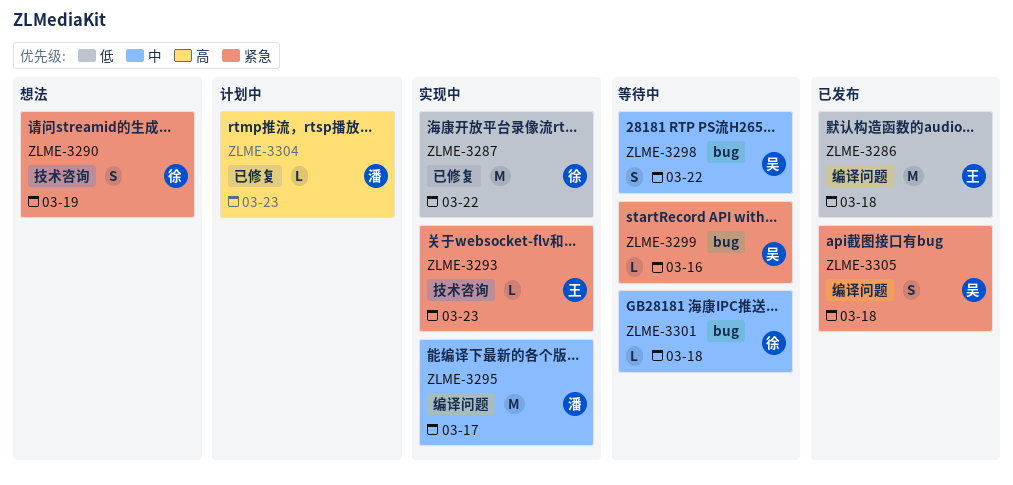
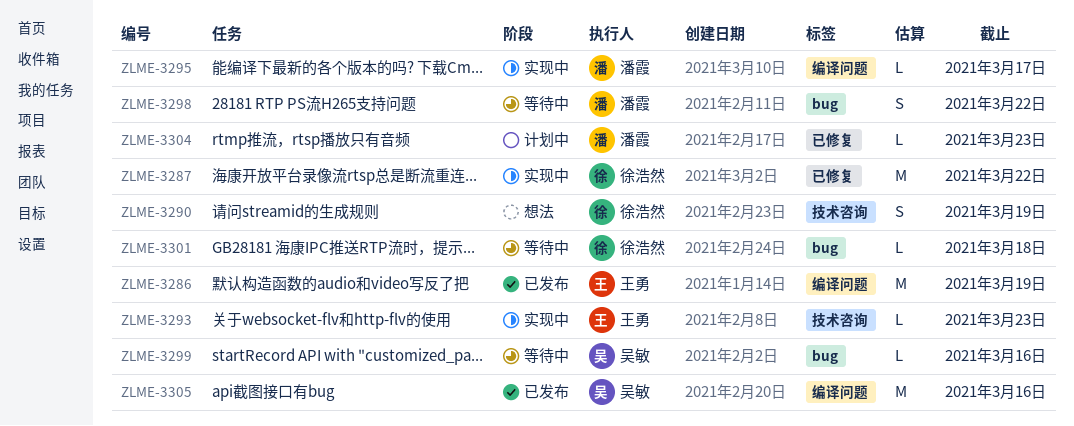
ZLME-3286, due: Mar 18 -> Mar 19
ZLME-3295, estimate: M -> L
ZLME-3298, owner: 吴敏 -> 潘霞
ZLME-3305, estimate: S -> M
ZLME-3305, due: Mar 18 -> Mar 16

